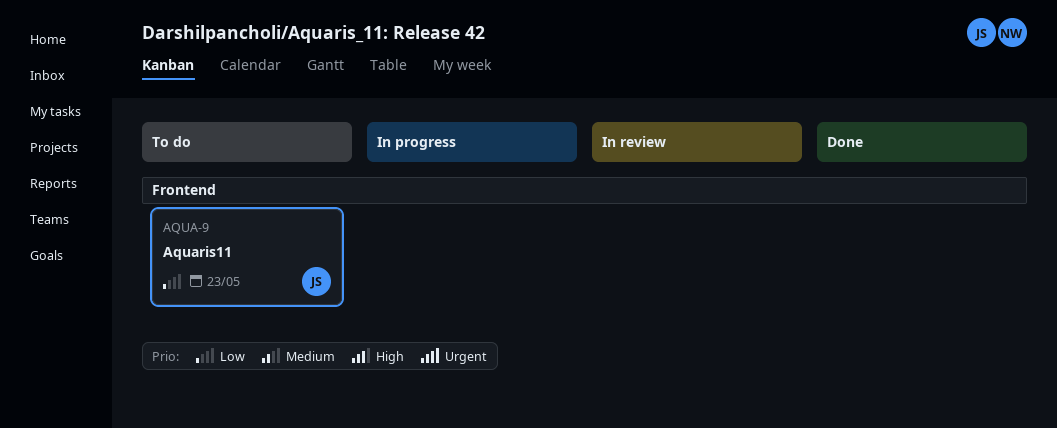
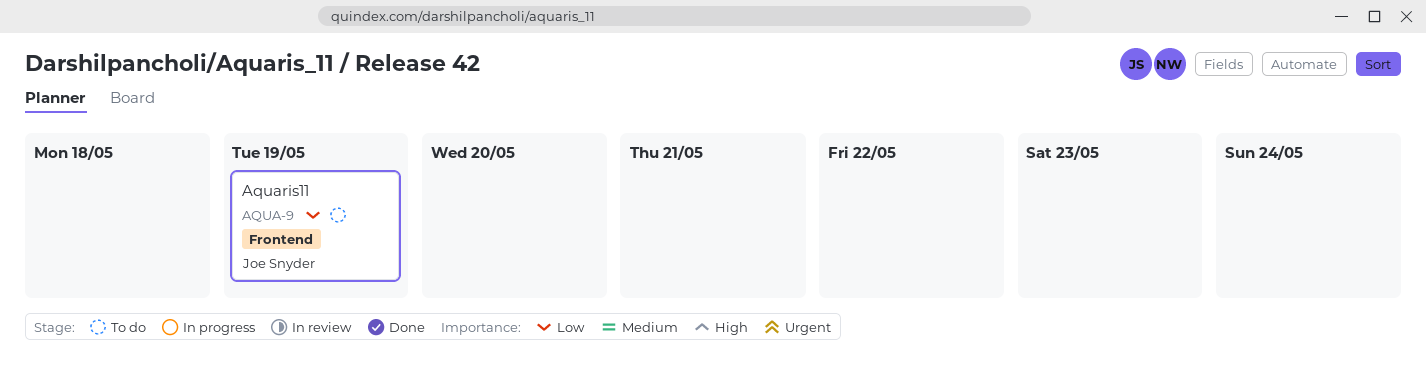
AQUA-9, due: May 23 -> May 19

